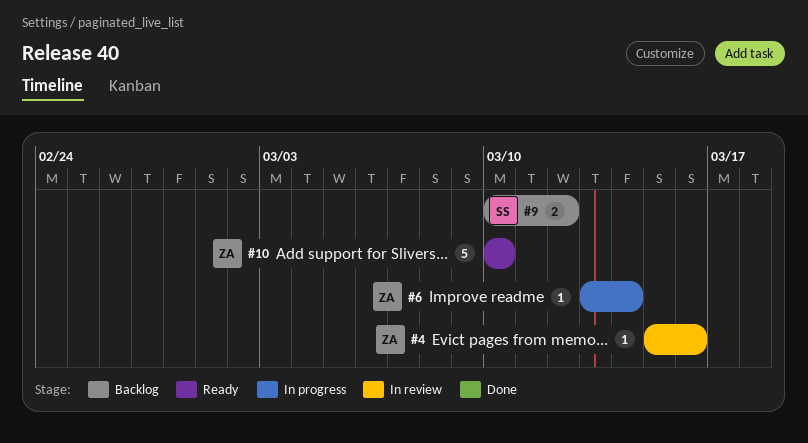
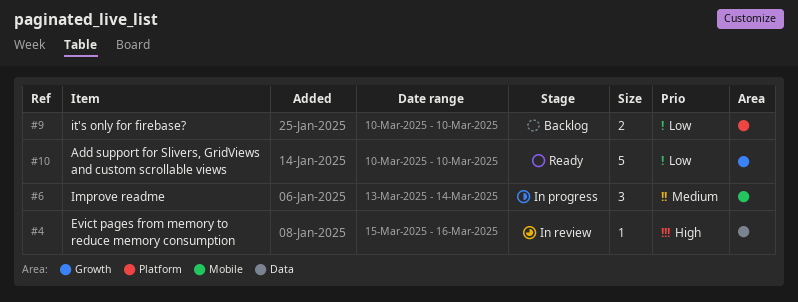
#6, estimate: 1 -> 3
#9, due: Mar 12 -> Mar 10

